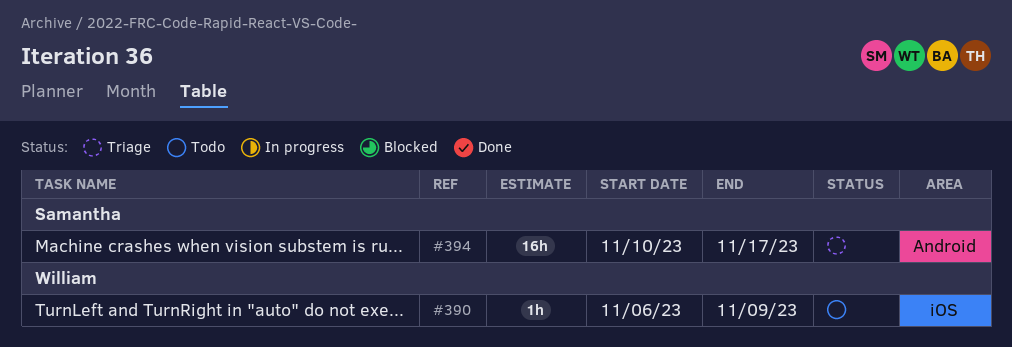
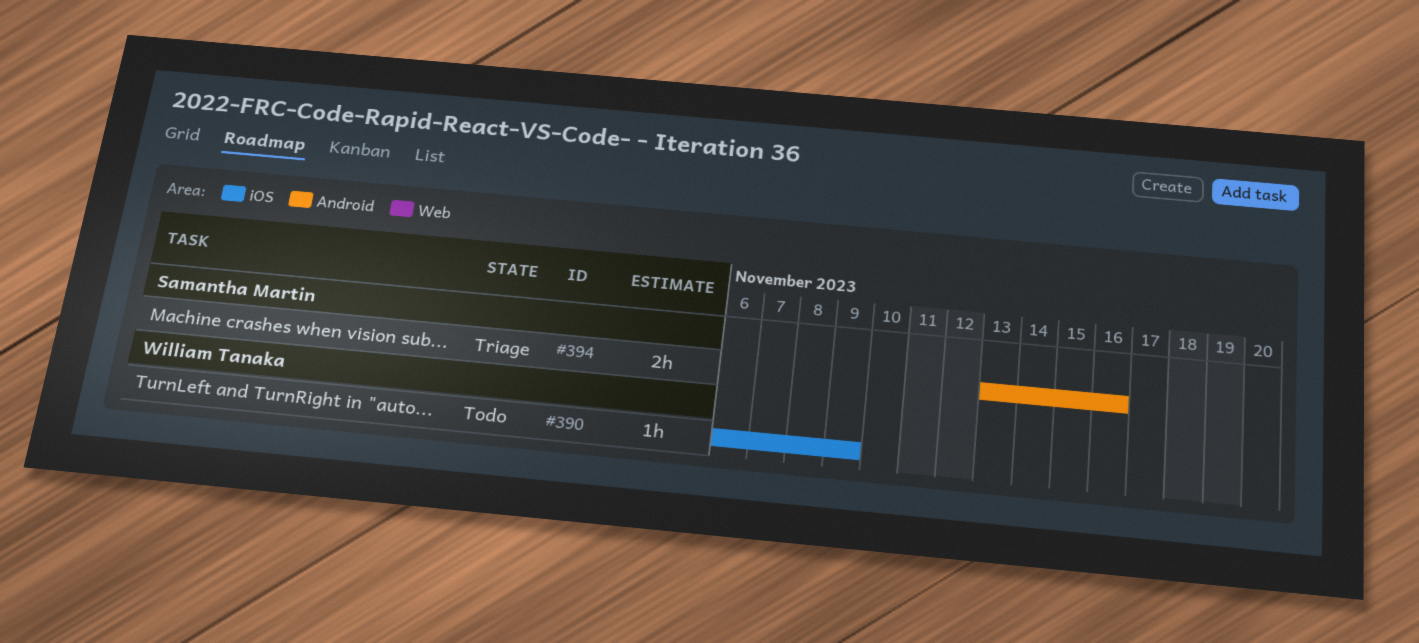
#394, estimate: 16h -> 2h
#394, start: Nov 10 -> Nov 13
#394, due: Nov 17 -> Nov 16

